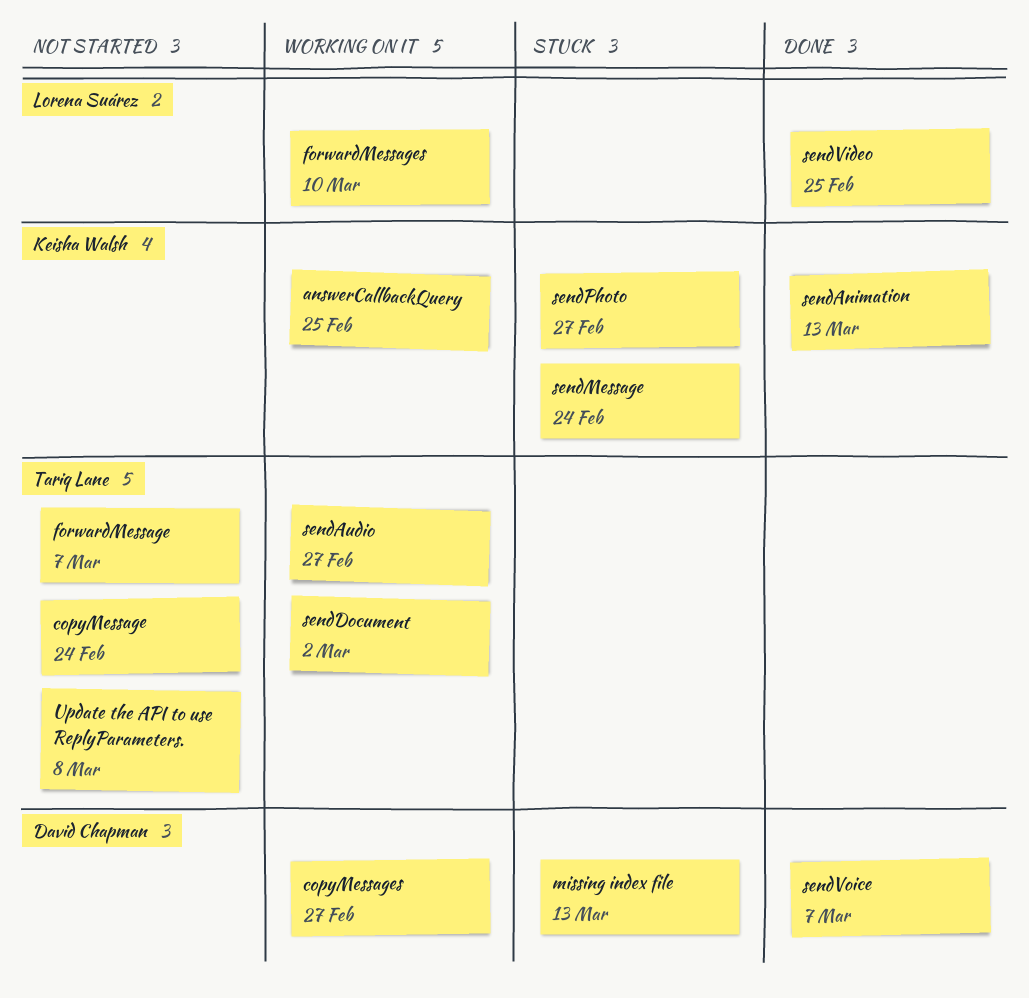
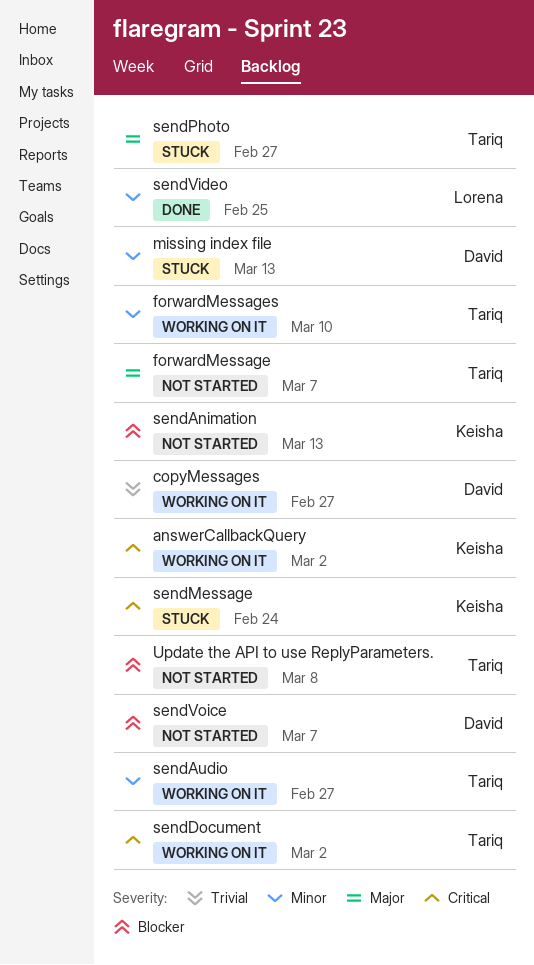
answerCallbackQuery, due: Feb 25 -> Mar 2
copyMessage: present -> none
forwardMessages, owner: Lorena Suárez -> Tariq Lane
sendAnimation, status: Done -> Not started
sendPhoto, owner: Keisha Walsh -> Tariq Lane
sendVoice, status: Done -> Not started

